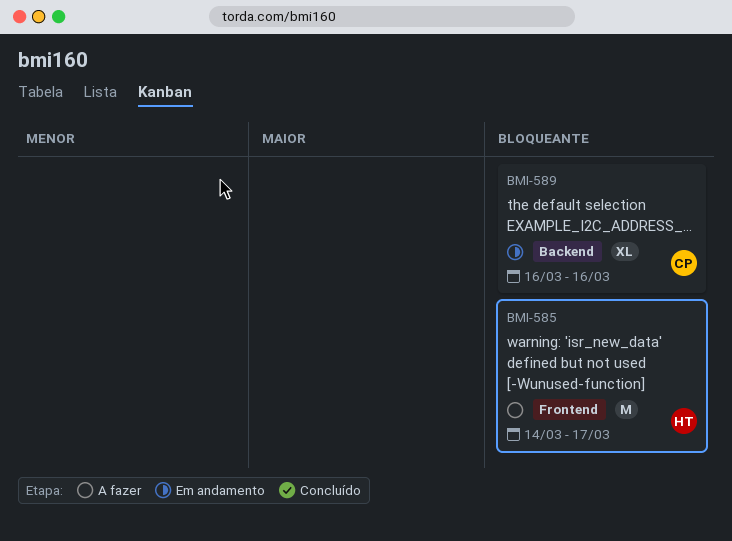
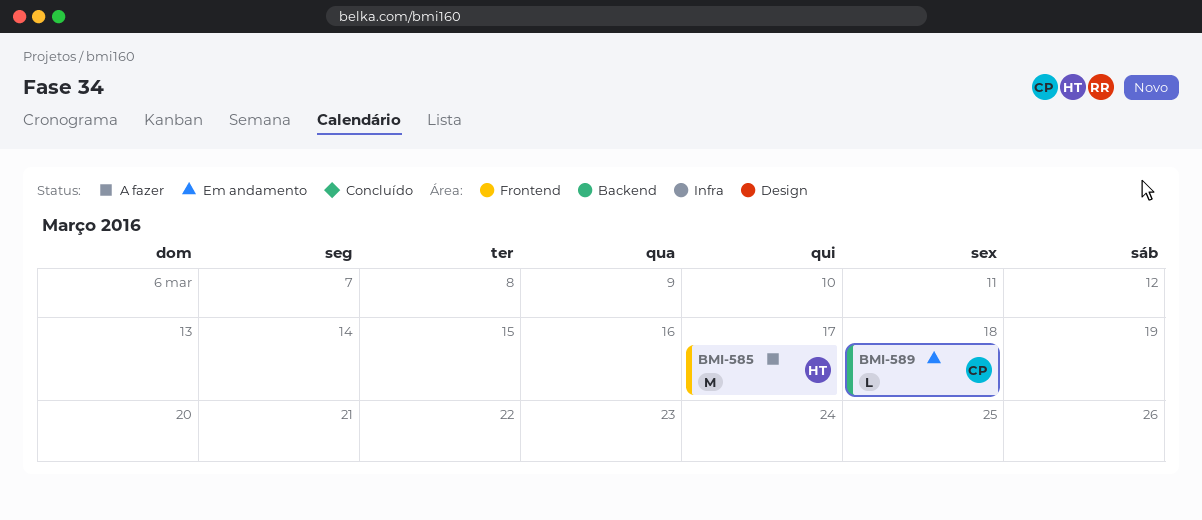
BMI-589, estimate: XL -> L
BMI-589, due: Mar 16 -> Mar 18

